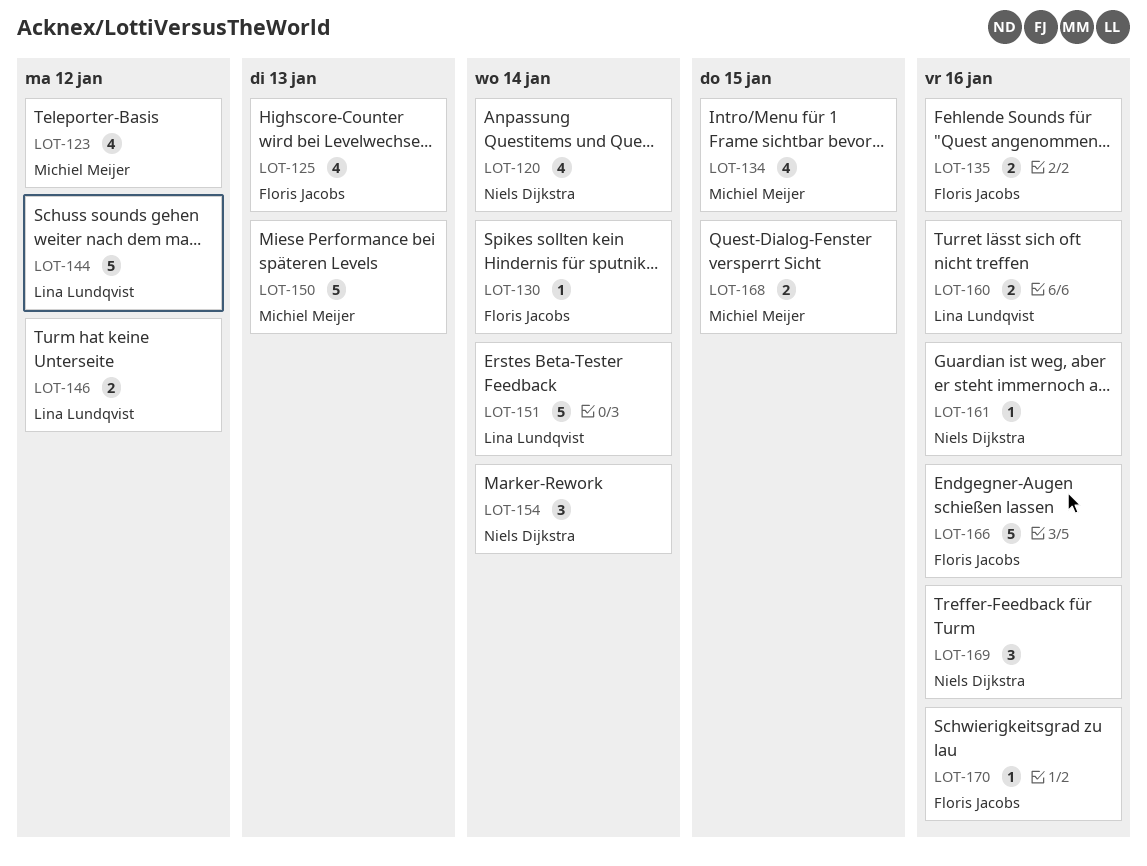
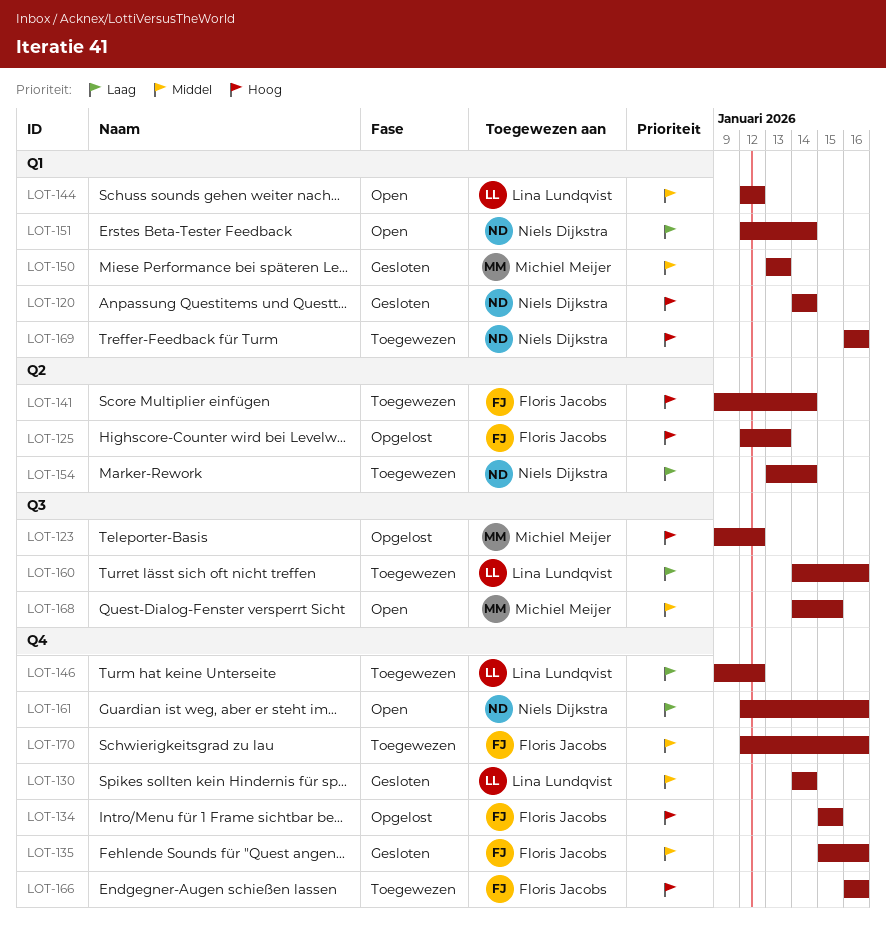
LOT-130, owner: Floris Jacobs -> Lina Lundqvist
LOT-134, owner: Michiel Meijer -> Floris Jacobs
LOT-141: none -> present
LOT-151, owner: Lina Lundqvist -> Niels Dijkstra

